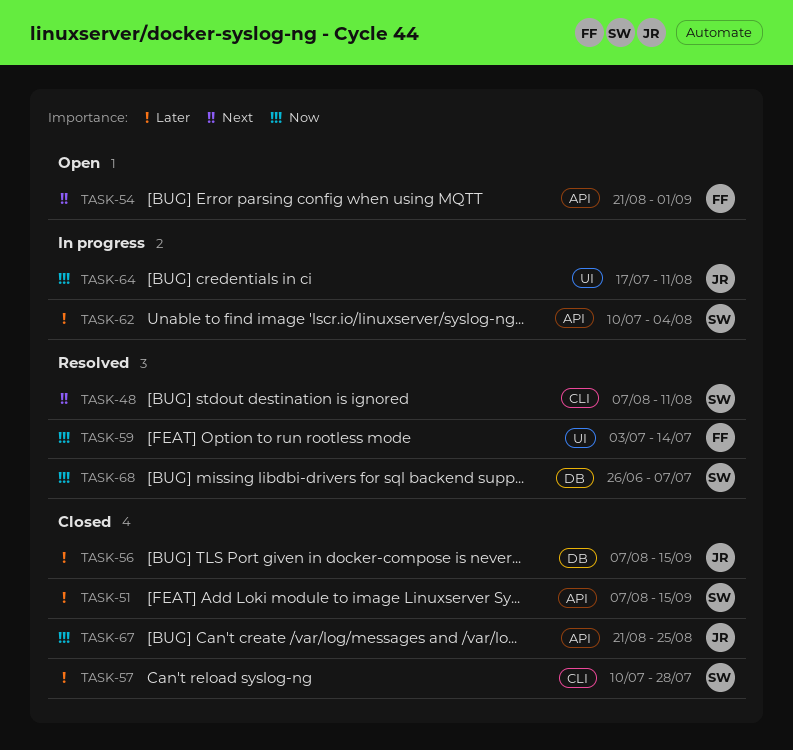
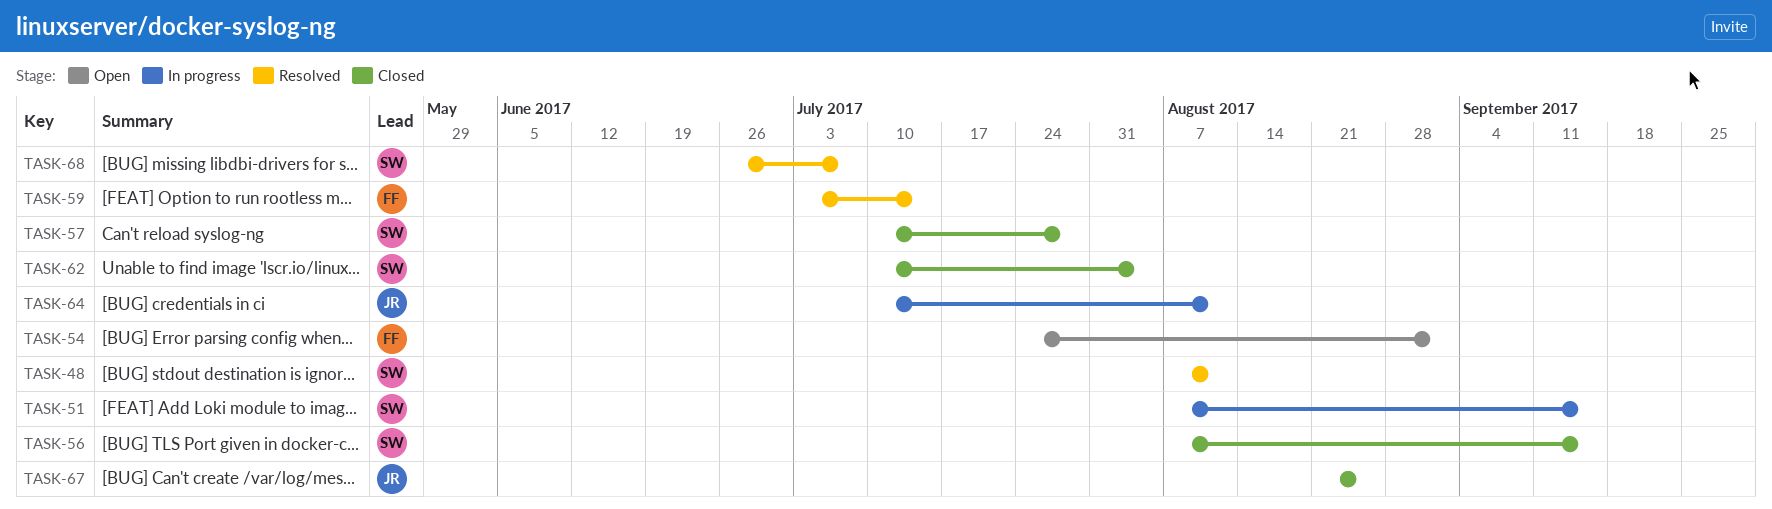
TASK-51, status: Closed -> In progress
TASK-54, start: Aug 21 -> Jul 24
TASK-56, owner: JR -> SW
TASK-62, status: In progress -> Closed
TASK-64, start: Jul 17 -> Jul 10

